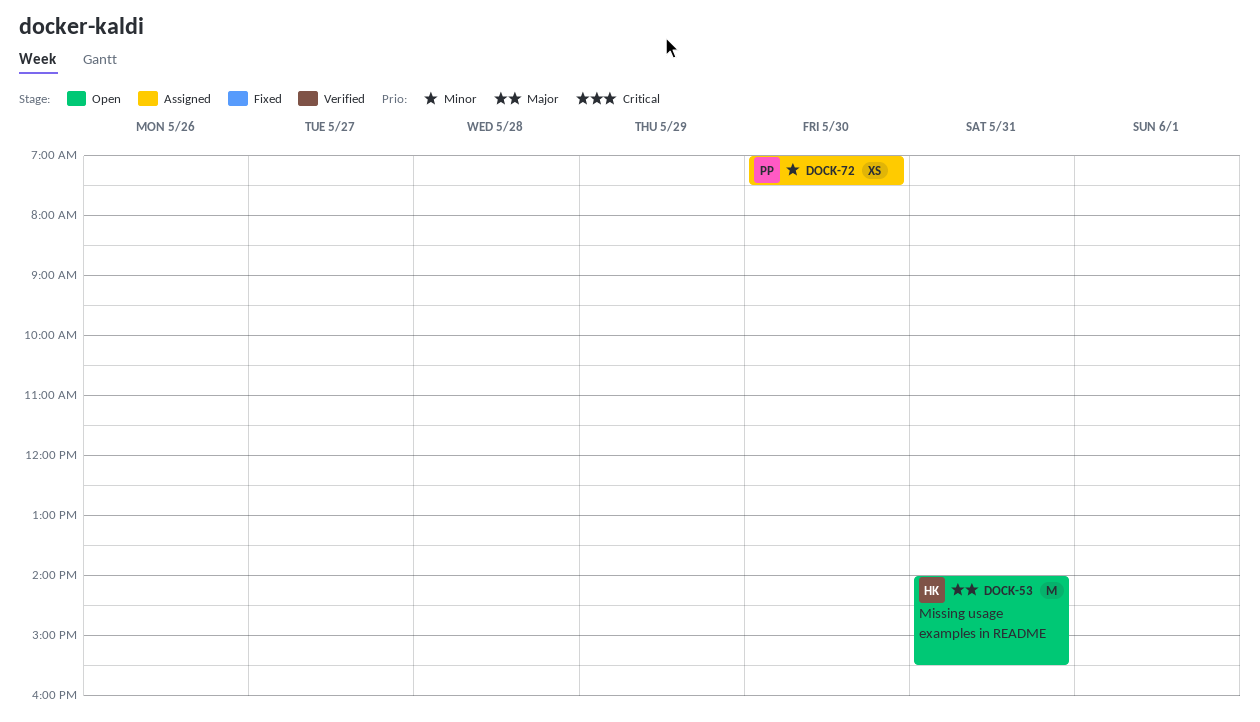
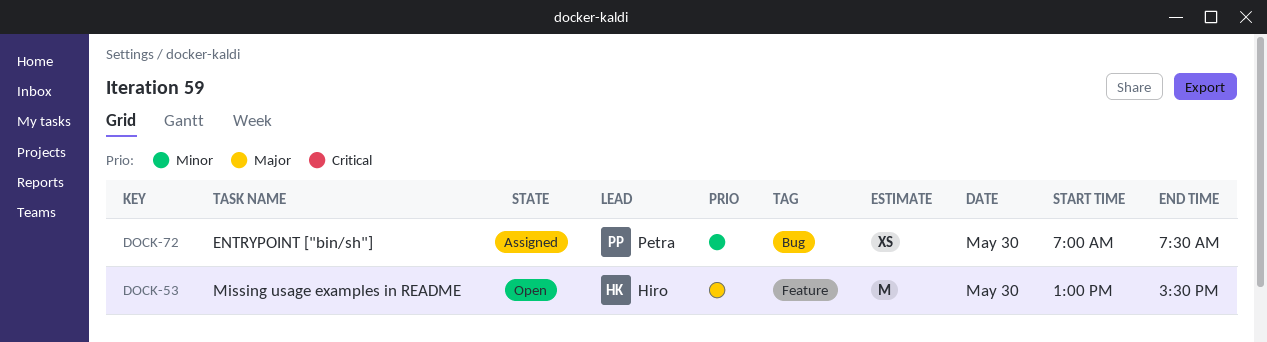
DOCK-53, day: May 31 -> May 30
DOCK-53, begins: 14:00 -> 13:00

